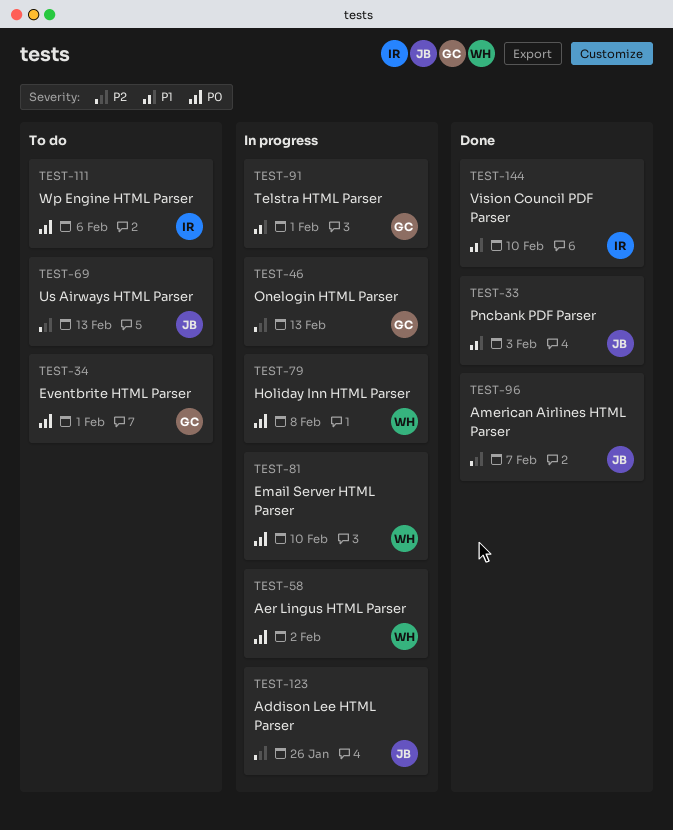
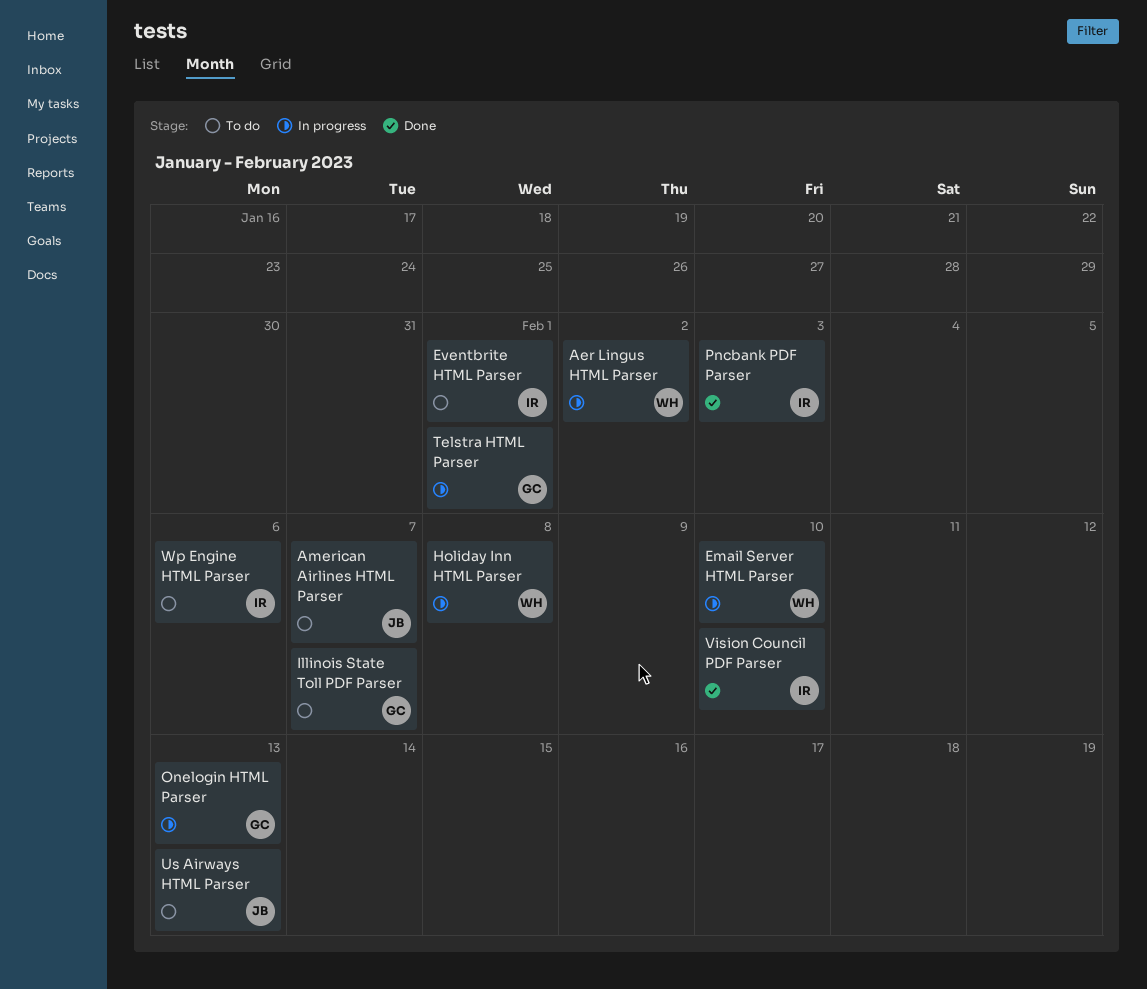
Addison Lee HTML Parser: present -> none
American Airlines HTML Parser, status: Done -> To do
Eventbrite HTML Parser, owner: GC -> IR
Illinois State Toll PDF Parser: none -> present
Pncbank PDF Parser, owner: JB -> IR

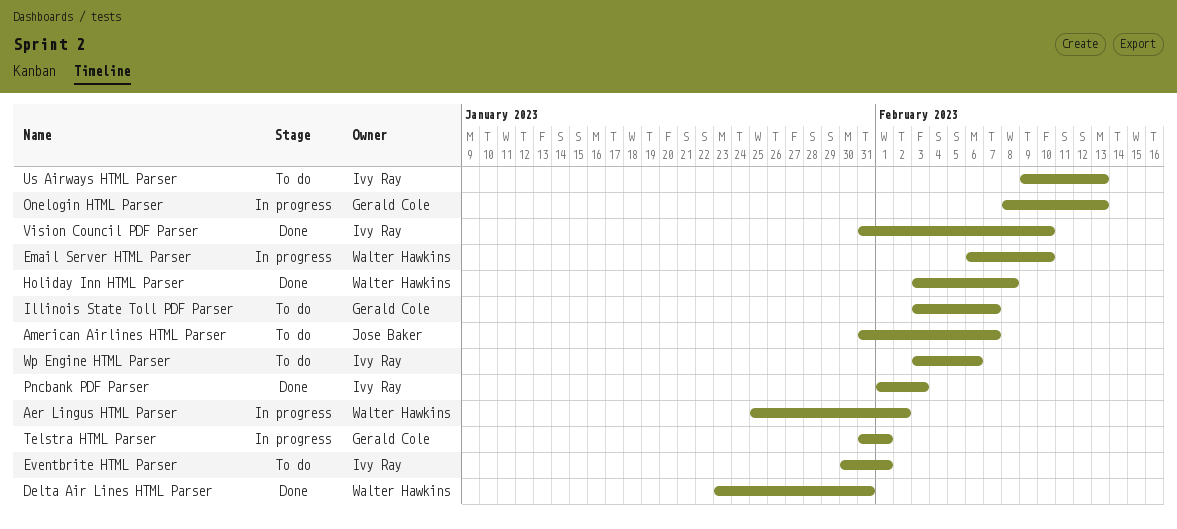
Delta Air Lines HTML Parser: none -> present
Holiday Inn HTML Parser, status: In progress -> Done
Us Airways HTML Parser, owner: Jose Baker -> Ivy Ray

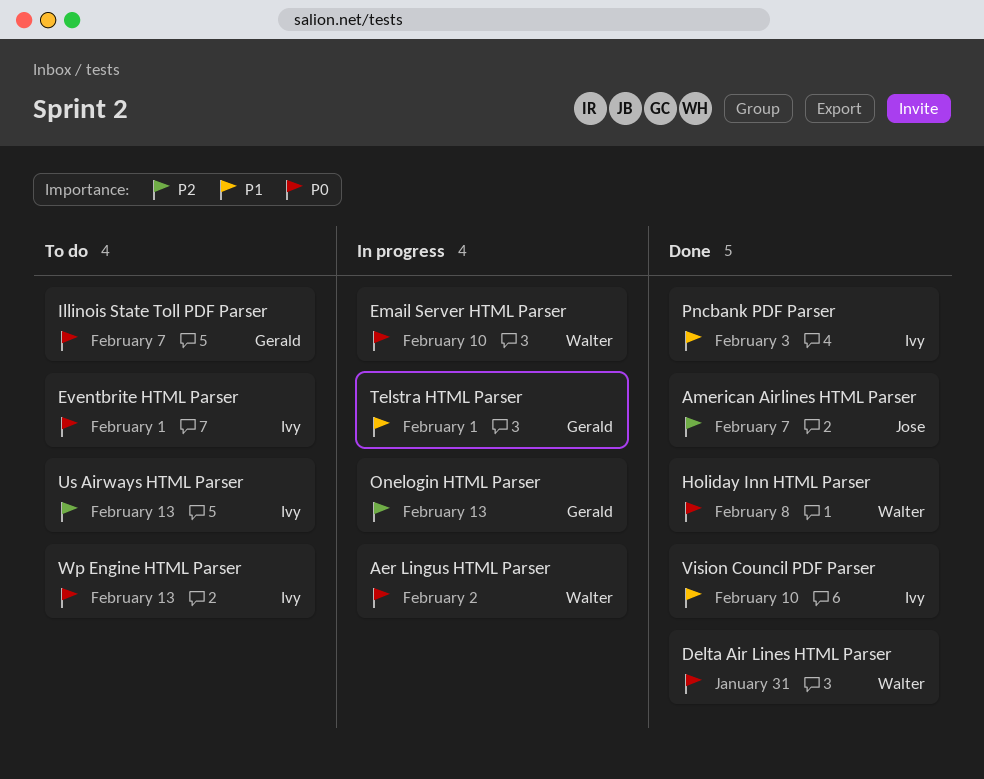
American Airlines HTML Parser, status: To do -> Done
Wp Engine HTML Parser, due: Feb 6 -> Feb 13

